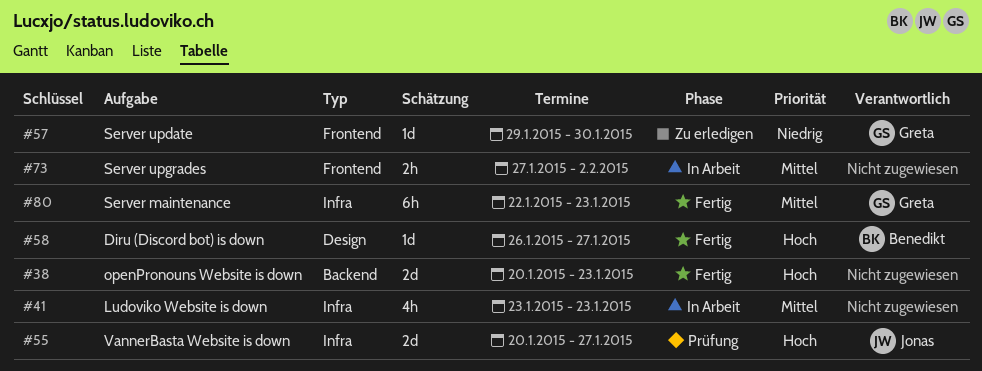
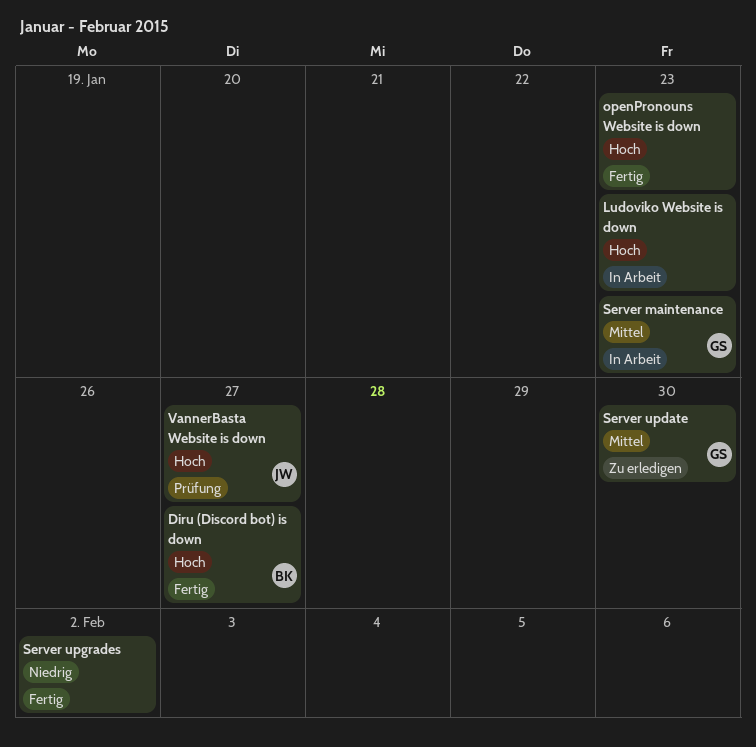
Ludoviko Website is down, priority: Mittel -> Hoch
Server maintenance, status: Fertig -> In Arbeit
Server update, priority: Niedrig -> Mittel
Server upgrades, status: In Arbeit -> Fertig
Server upgrades, priority: Mittel -> Niedrig

